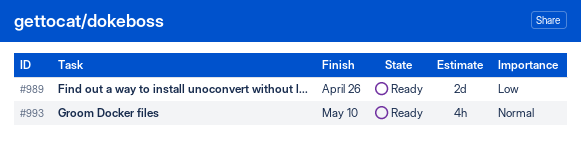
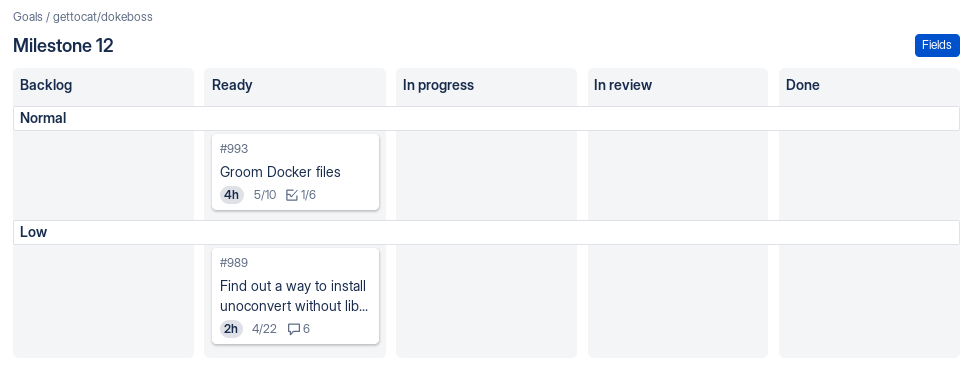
#989, estimate: 2d -> 2h
#989, due: Apr 26 -> Apr 22

